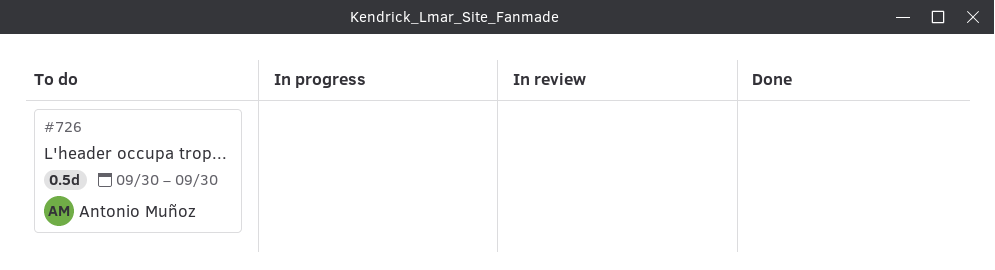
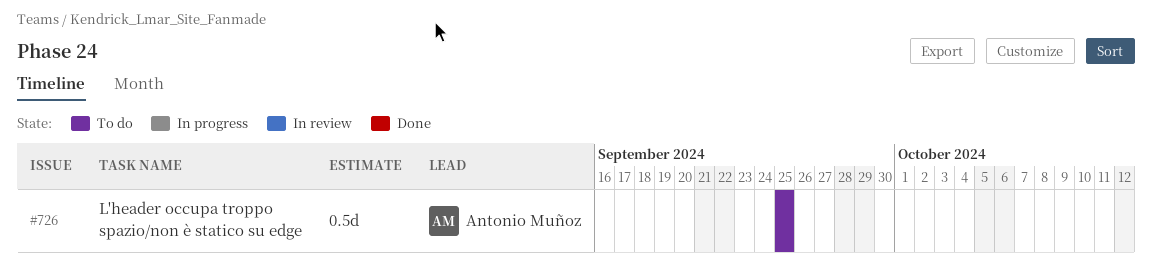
#726, start: Sep 30 -> Sep 25
#726, due: Sep 30 -> Sep 25

